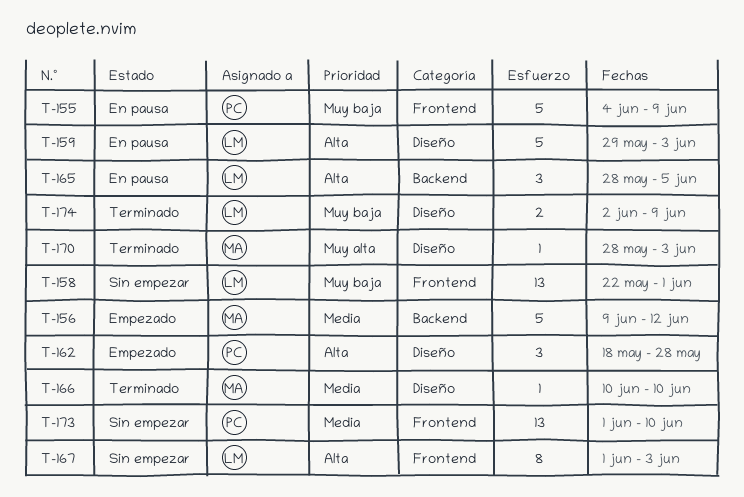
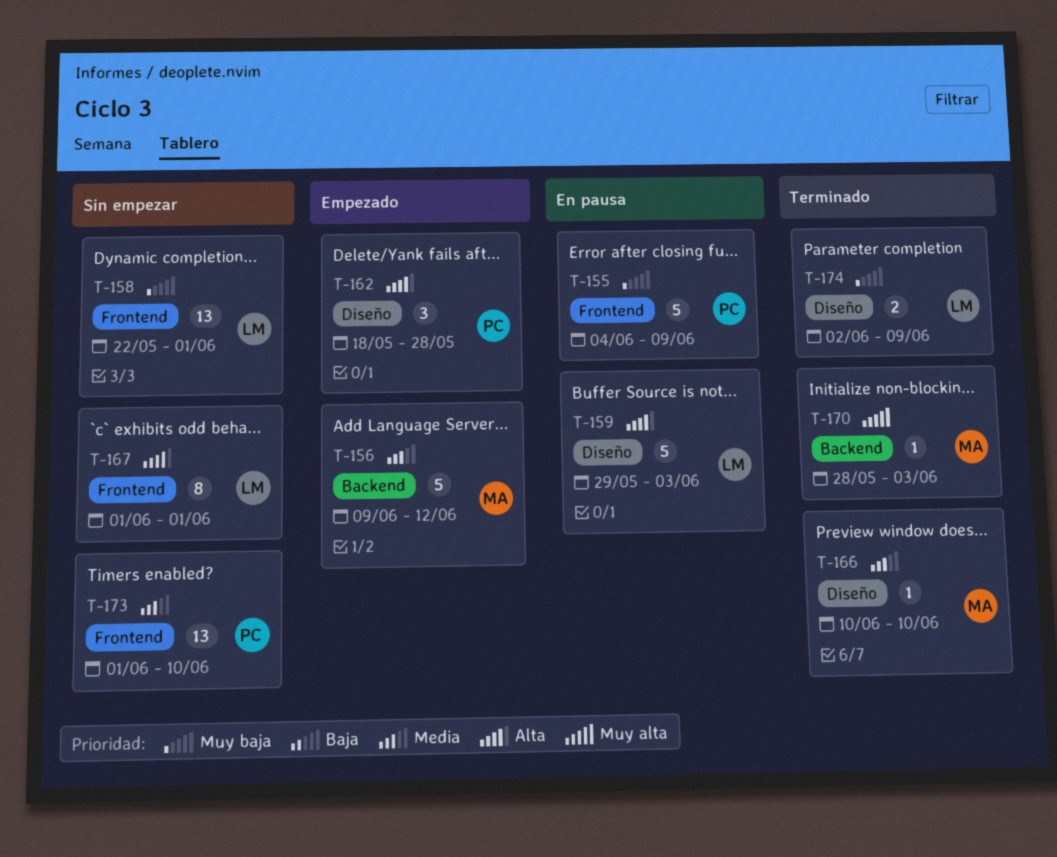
T-165: present -> none
T-167, due: Jun 3 -> Jun 1
T-170, label: Diseño -> Backend

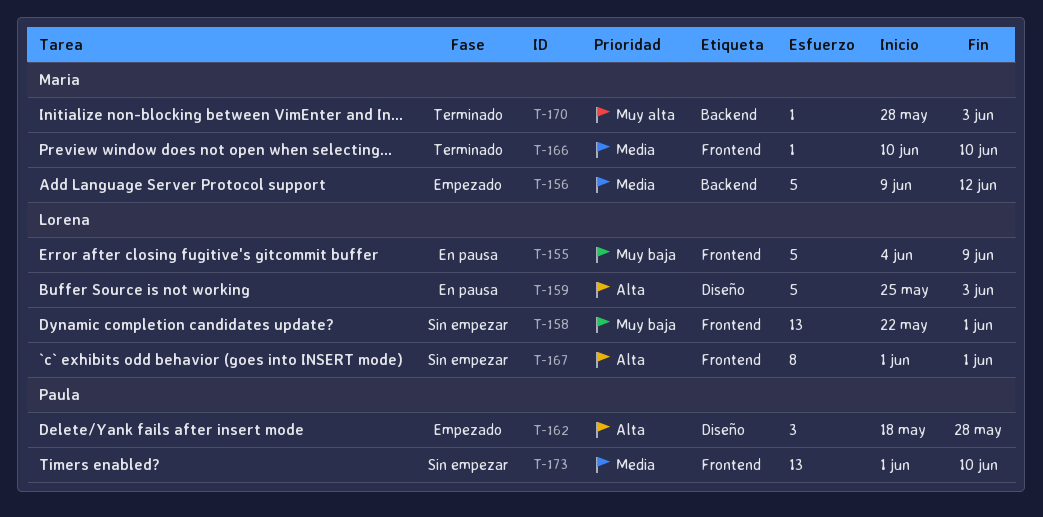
T-155, owner: Paula -> Lorena
T-159, start: May 29 -> May 25
T-166, label: Diseño -> Frontend
T-174: present -> none

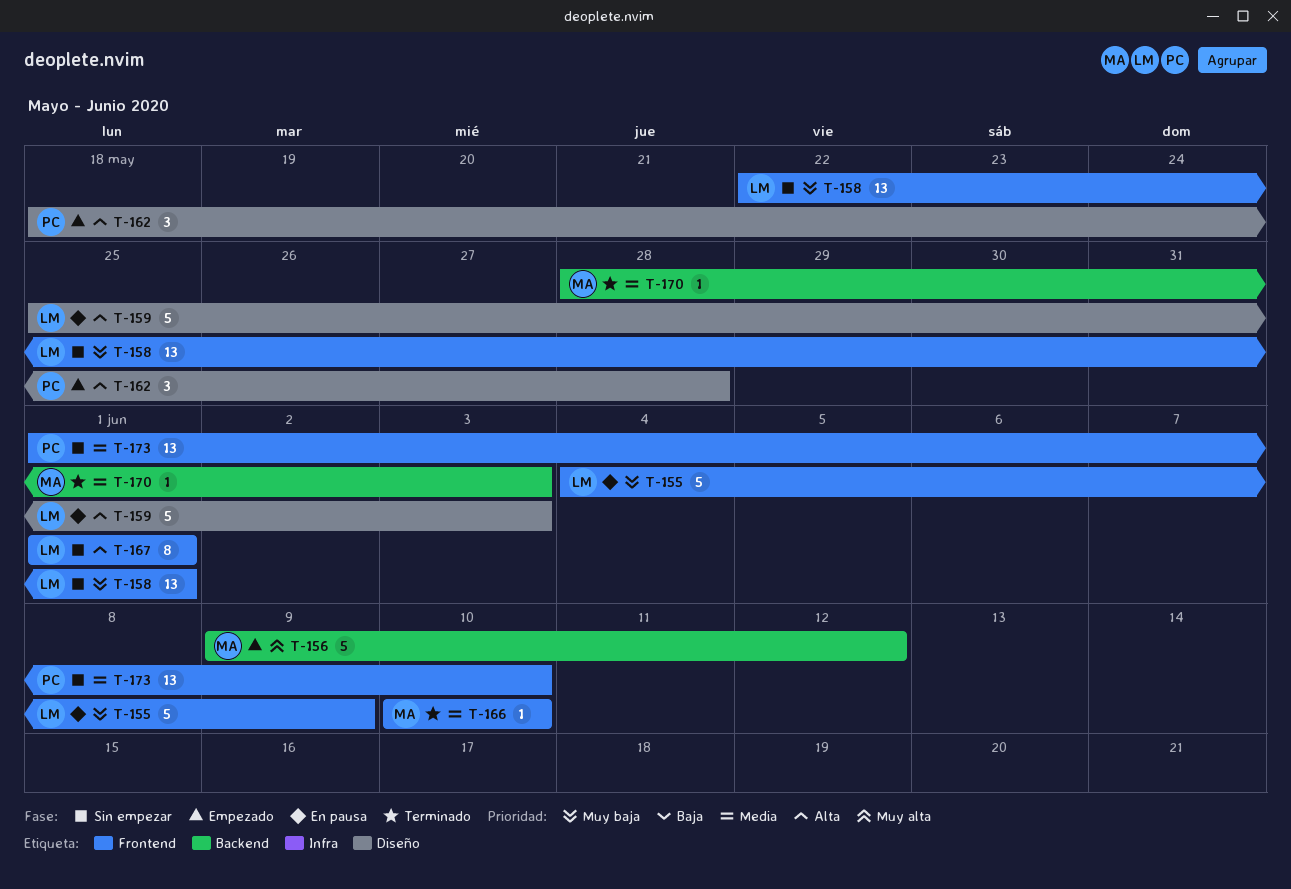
T-156, priority: Media -> Muy alta
T-170, priority: Muy alta -> Media

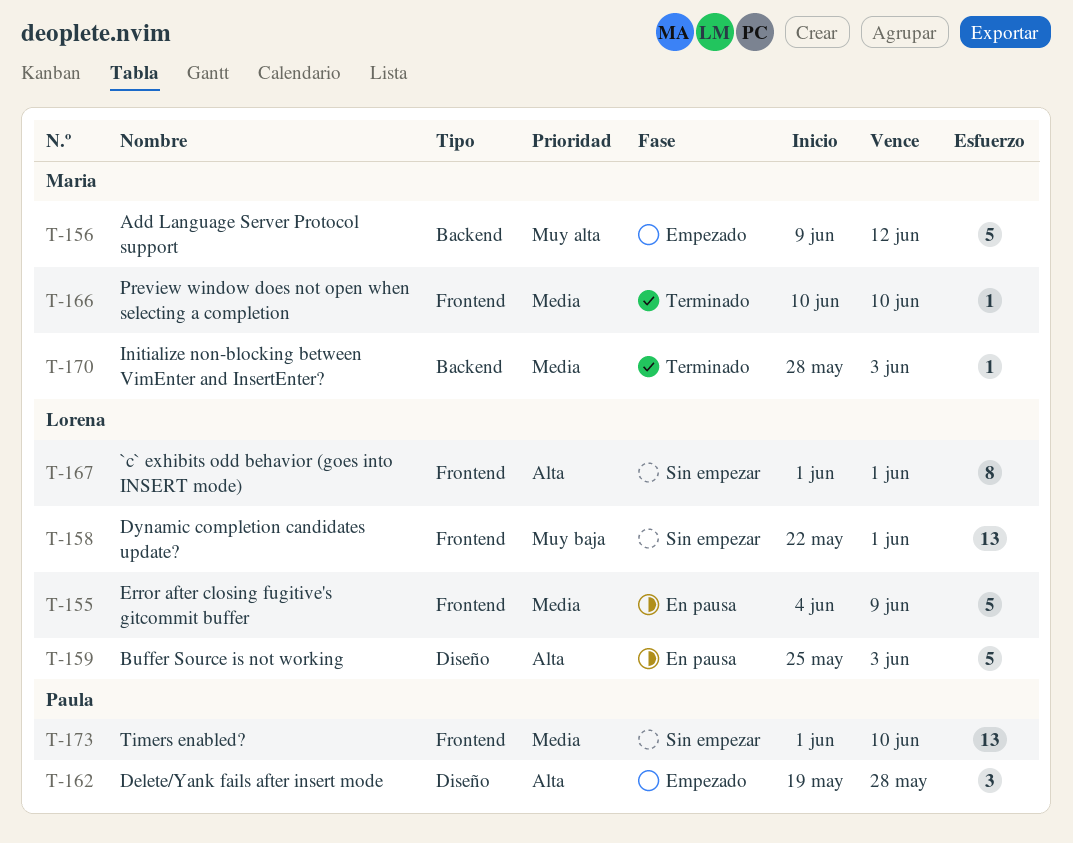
T-155, priority: Muy baja -> Media
T-162, start: May 18 -> May 19

